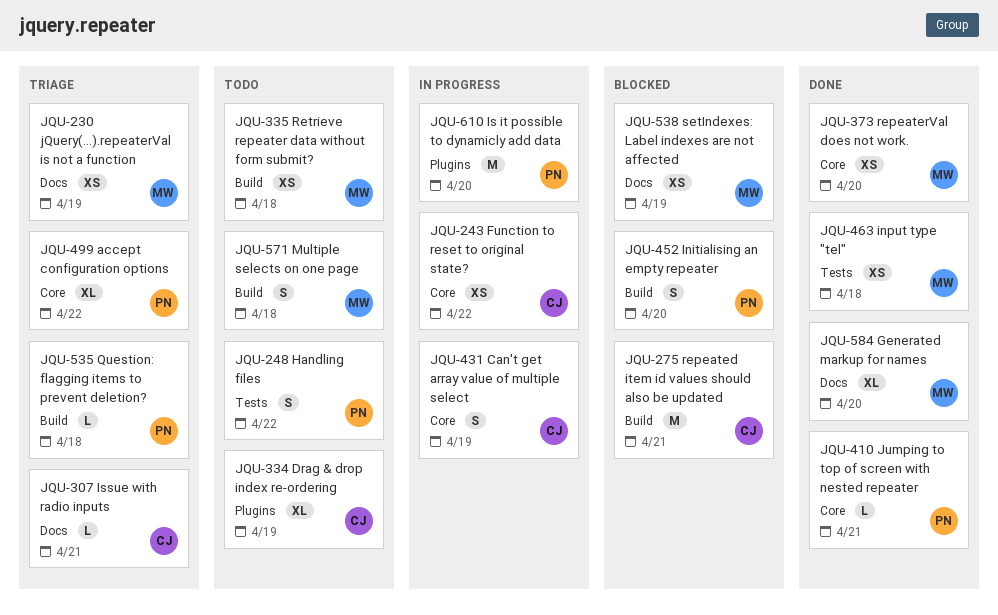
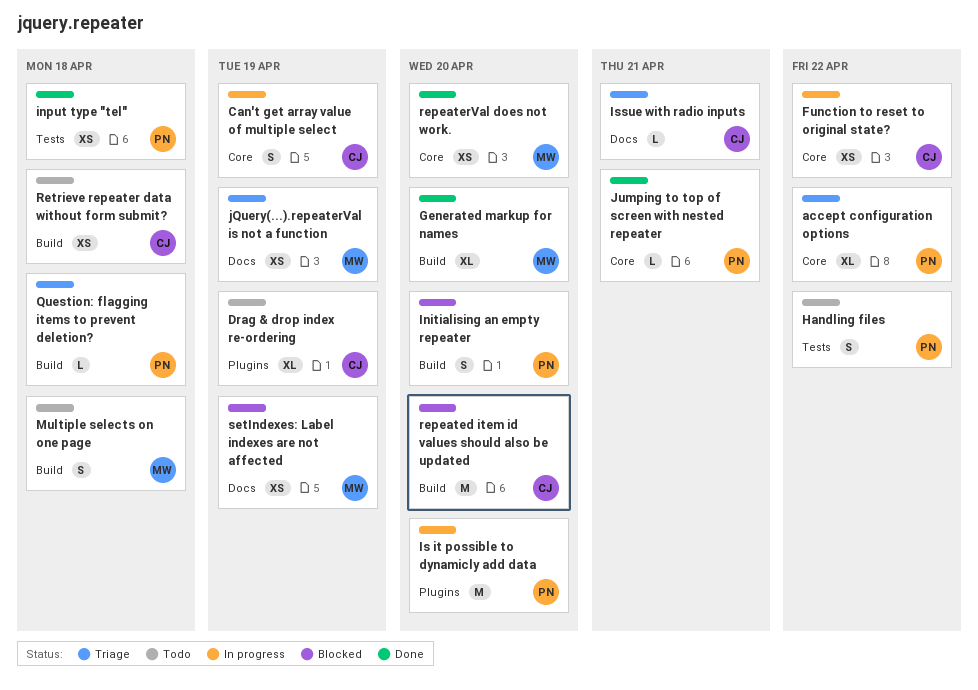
Generated markup for names, label: Docs -> Build
input type "tel", owner: MW -> PN
repeated item id values should also be updated, due: Apr 21 -> Apr 20
Retrieve repeater data without form submit?, owner: MW -> CJ

